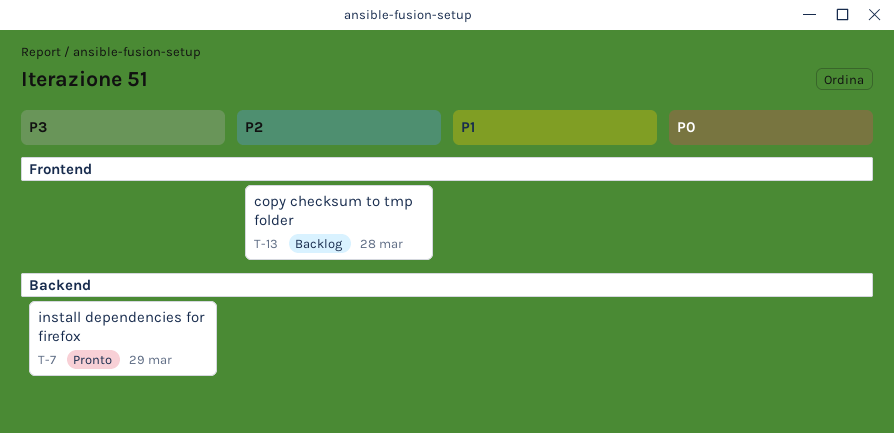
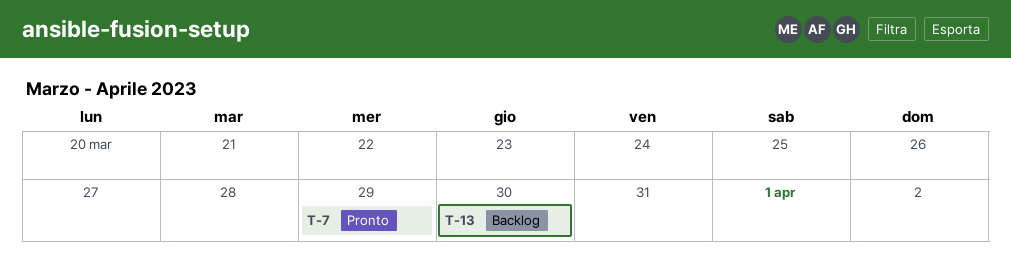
T-13, due: Mar 28 -> Mar 30

